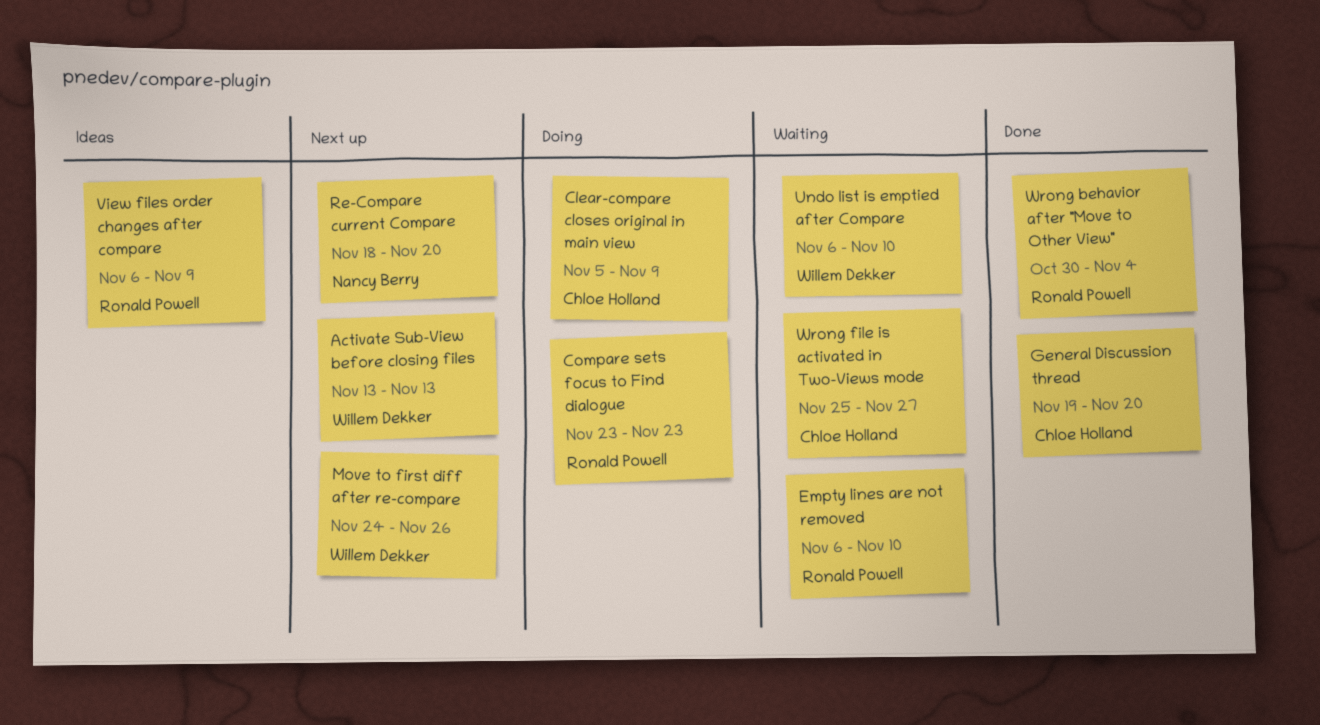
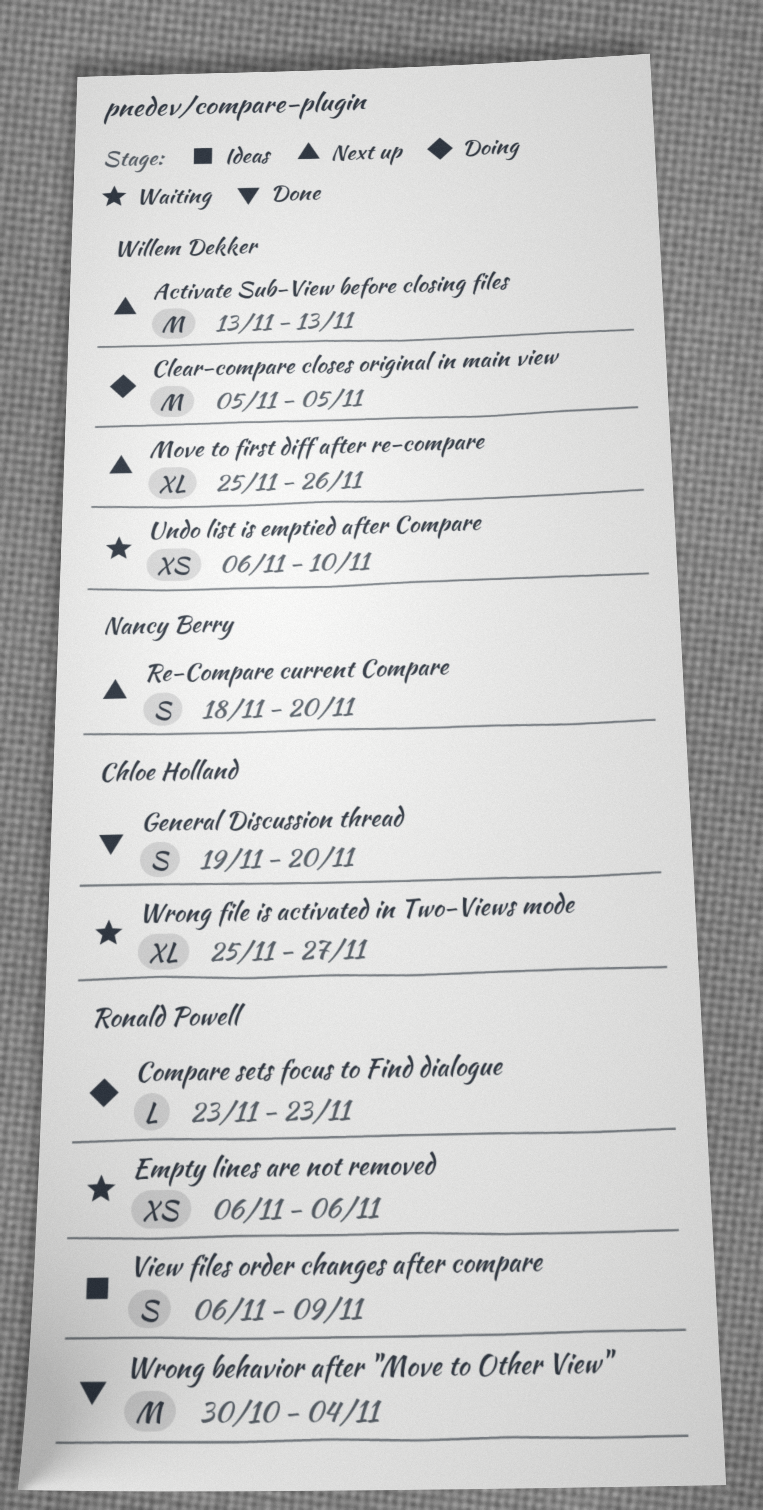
Clear-compare closes original in main view, owner: Chloe Holland -> Willem Dekker
Clear-compare closes original in main view, due: Nov 9 -> Nov 5
Empty lines are not removed, due: Nov 10 -> Nov 6
Move to first diff after re-compare, start: Nov 24 -> Nov 25

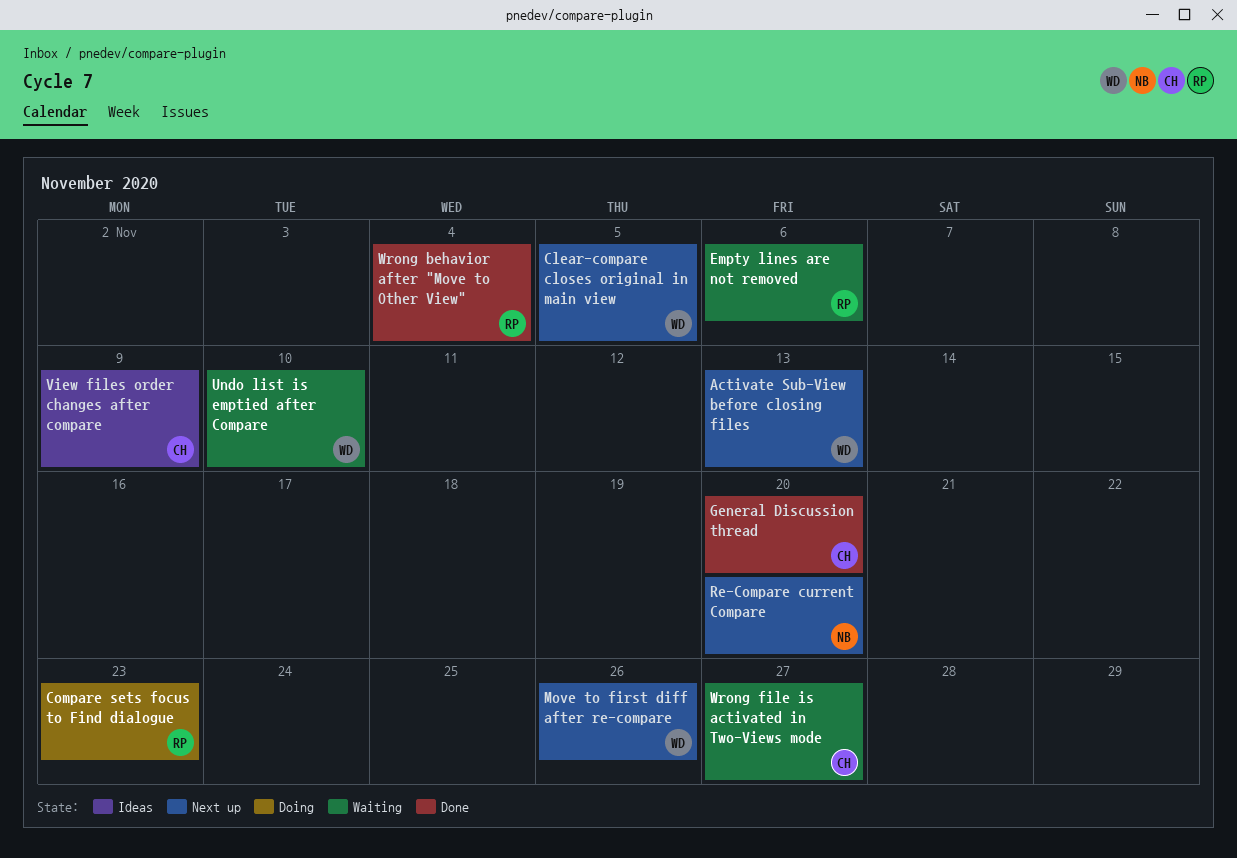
Clear-compare closes original in main view, status: Doing -> Next up
View files order changes after compare, owner: Ronald Powell -> Chloe Holland

